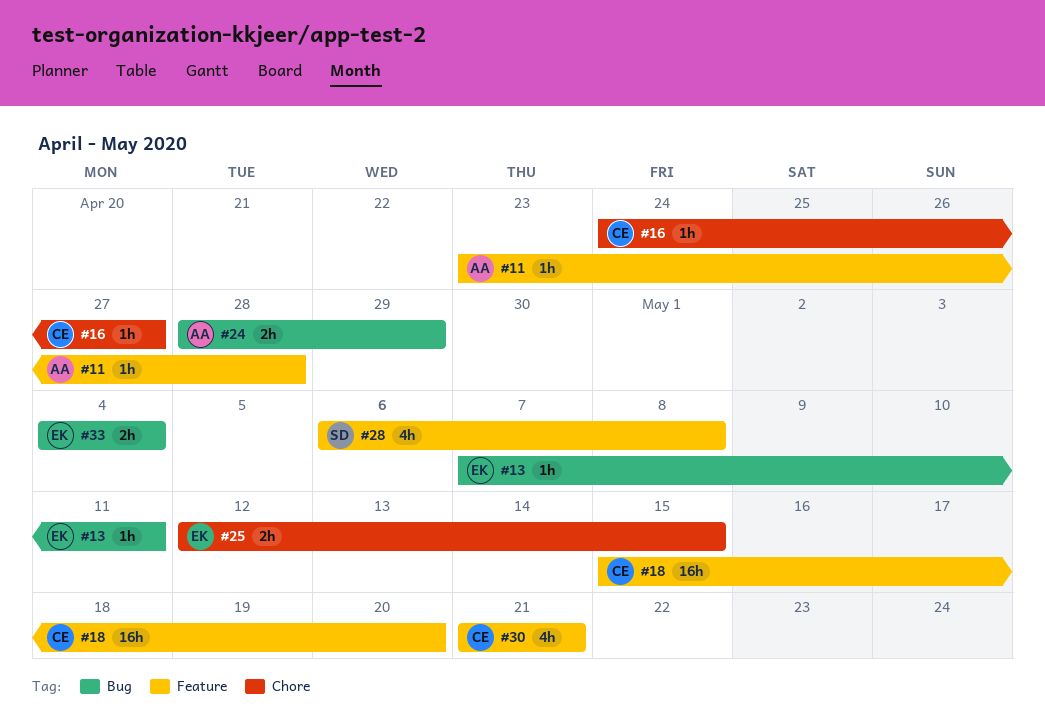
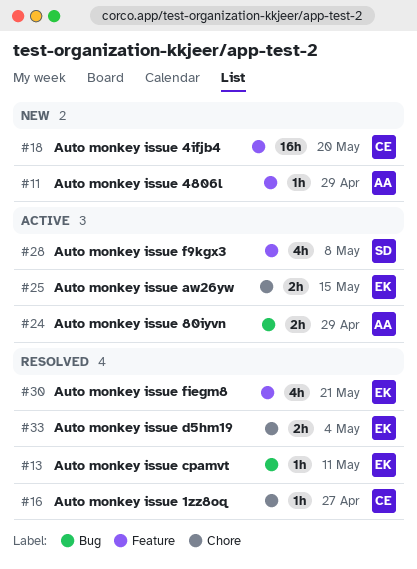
#11, due: Apr 28 -> Apr 29
#30, owner: CE -> EK
#33, label: Bug -> Chore

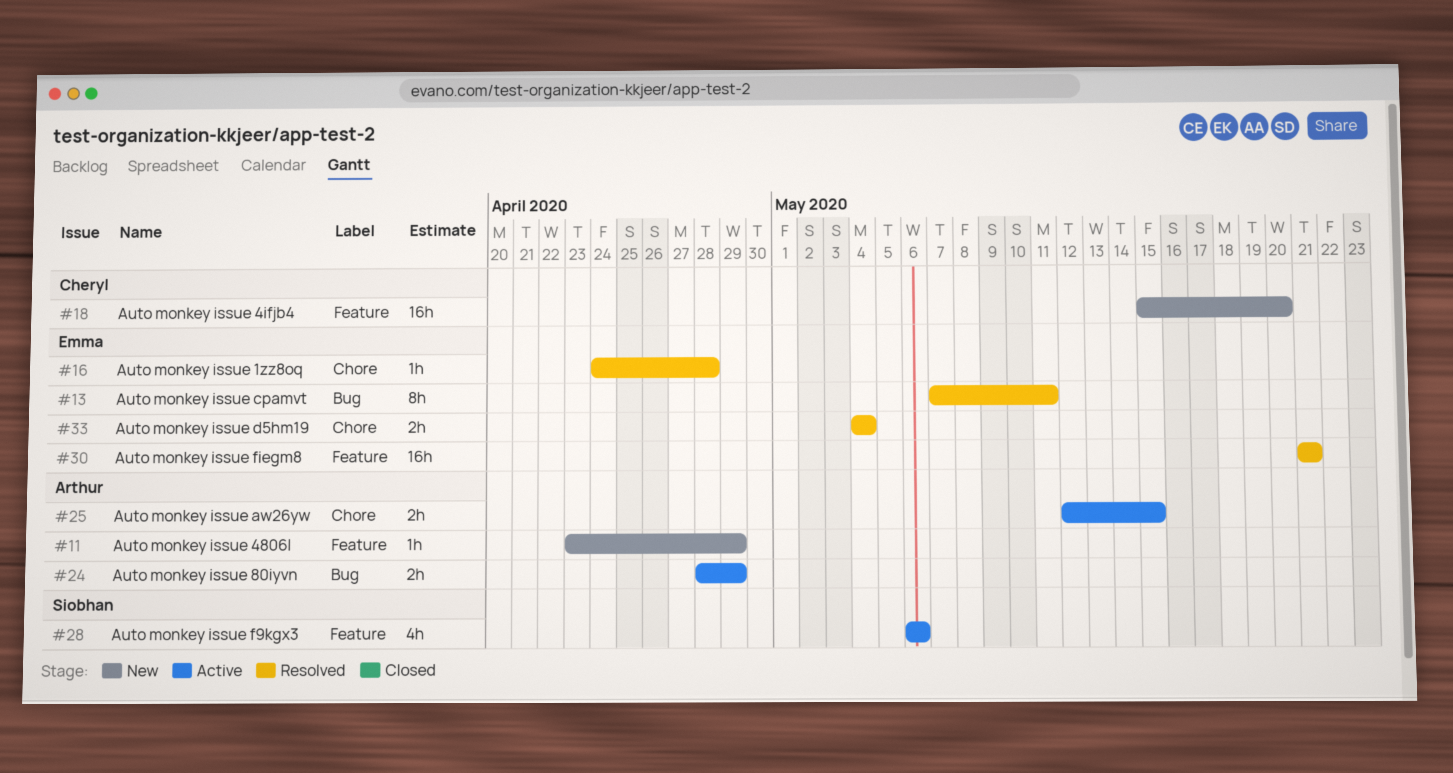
#13, estimate: 1h -> 8h
#16, owner: Cheryl -> Emma
#16, due: Apr 27 -> Apr 28
#25, owner: Emma -> Arthur
#28, due: May 8 -> May 6
#30, estimate: 4h -> 16h

